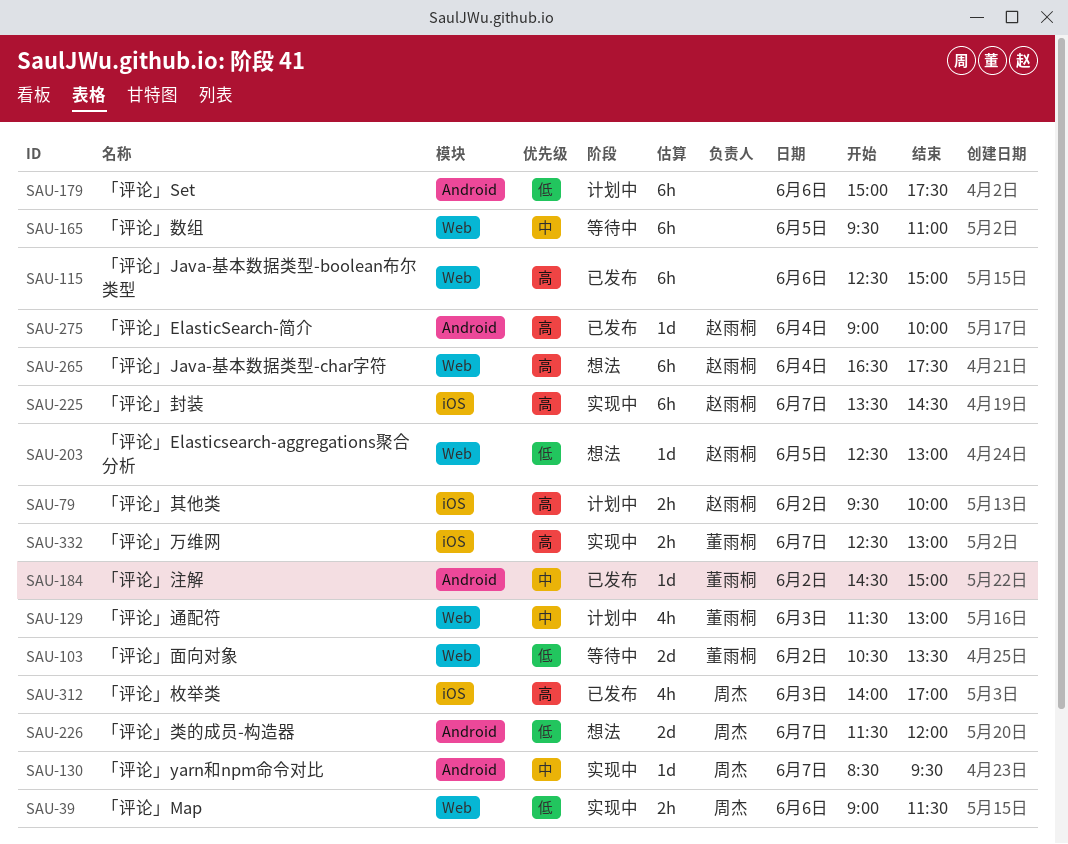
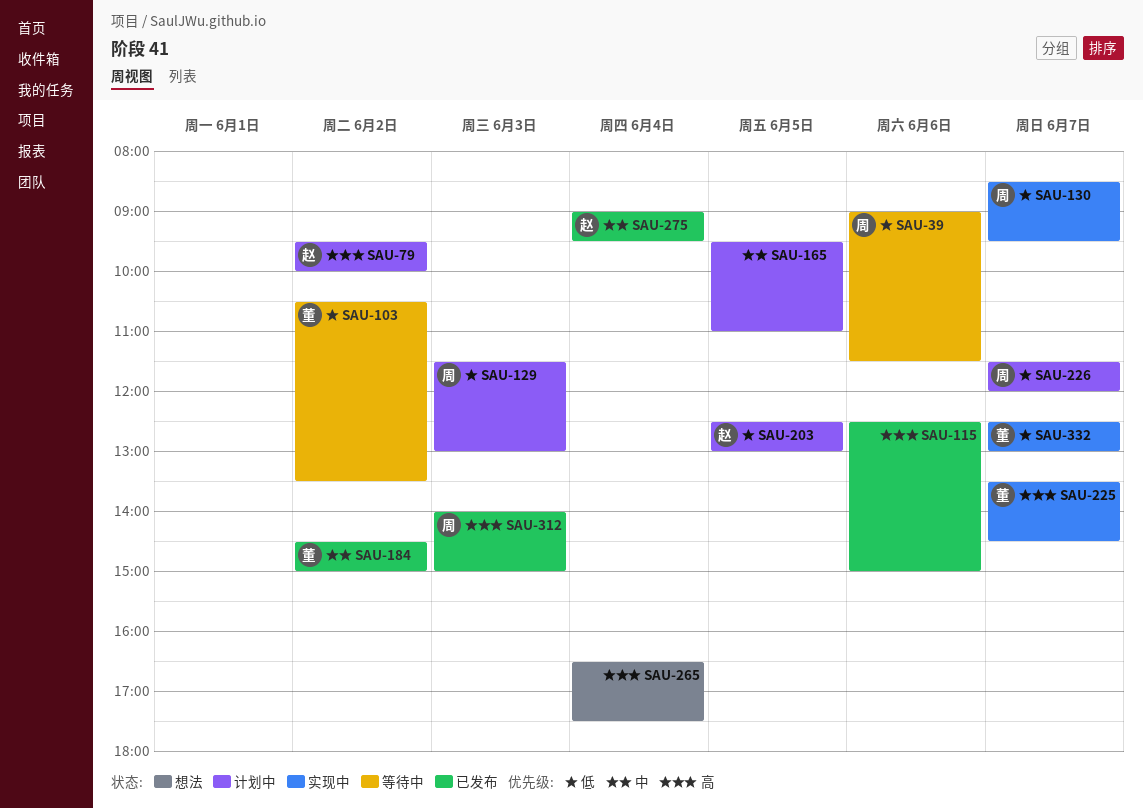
SAU-39, status: 实现中 -> 等待中
SAU-129, owner: 董雨桐 -> 周杰
SAU-129, priority: 中 -> 低
SAU-130, priority: 中 -> 低
SAU-165, status: 等待中 -> 计划中
SAU-179: present -> none
SAU-203, status: 想法 -> 计划中
SAU-225, owner: 赵雨桐 -> 董雨桐
SAU-226, status: 想法 -> 计划中
SAU-265, owner: 赵雨桐 -> none
SAU-275, priority: 高 -> 中
SAU-275, ends: 10:00 -> 09:30
SAU-312, ends: 17:00 -> 15:00
SAU-332, priority: 高 -> 低

